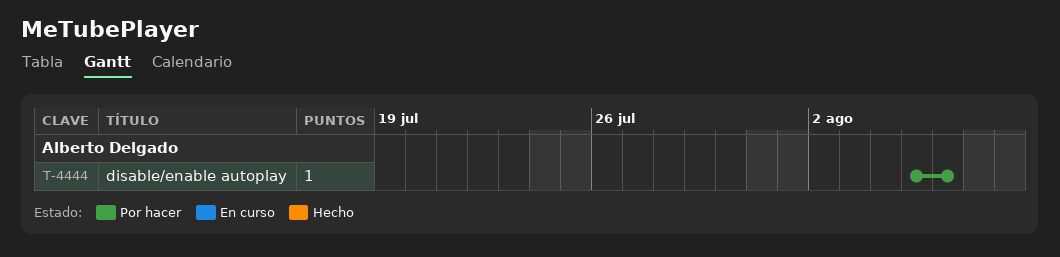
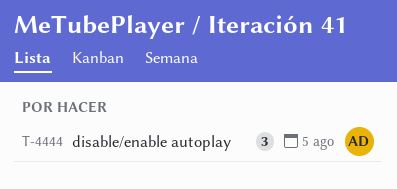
T-4444, estimate: 1 -> 3
T-4444, due: Aug 6 -> Aug 5

